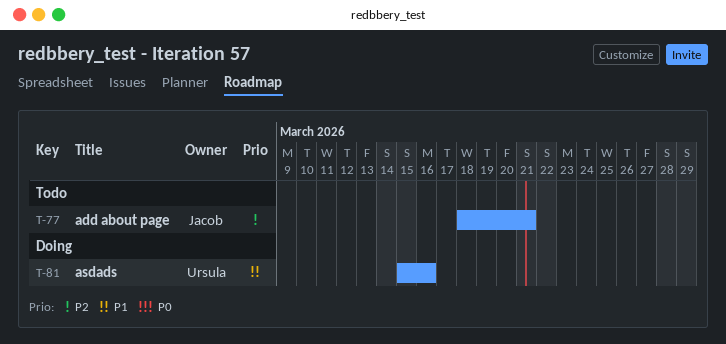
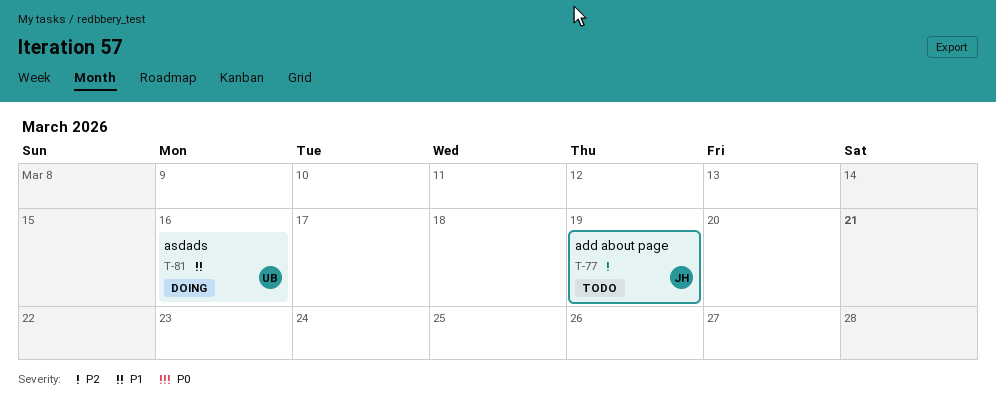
T-77, due: Mar 21 -> Mar 19

